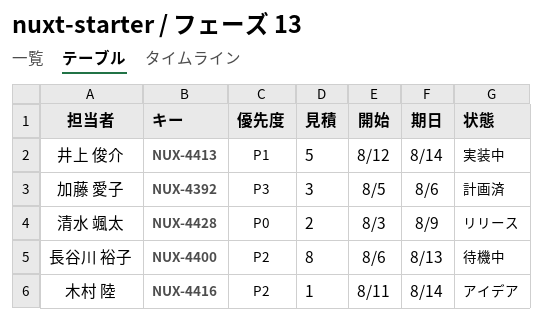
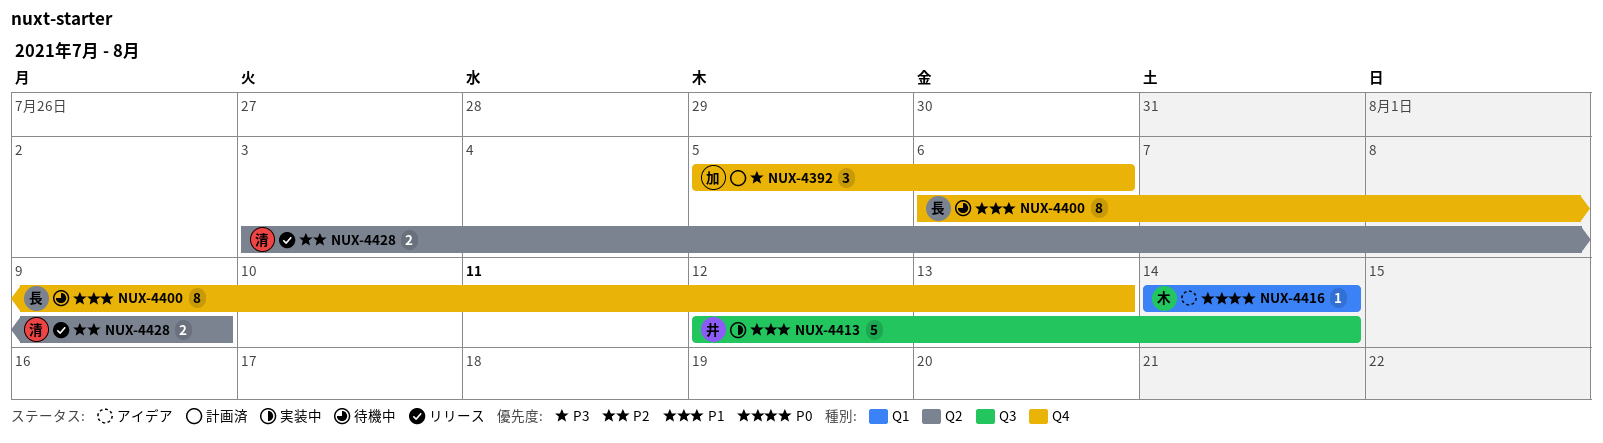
NUX-4400, priority: P2 -> P1
NUX-4416, priority: P2 -> P0
NUX-4416, start: Aug 11 -> Aug 14
NUX-4428, priority: P0 -> P2

